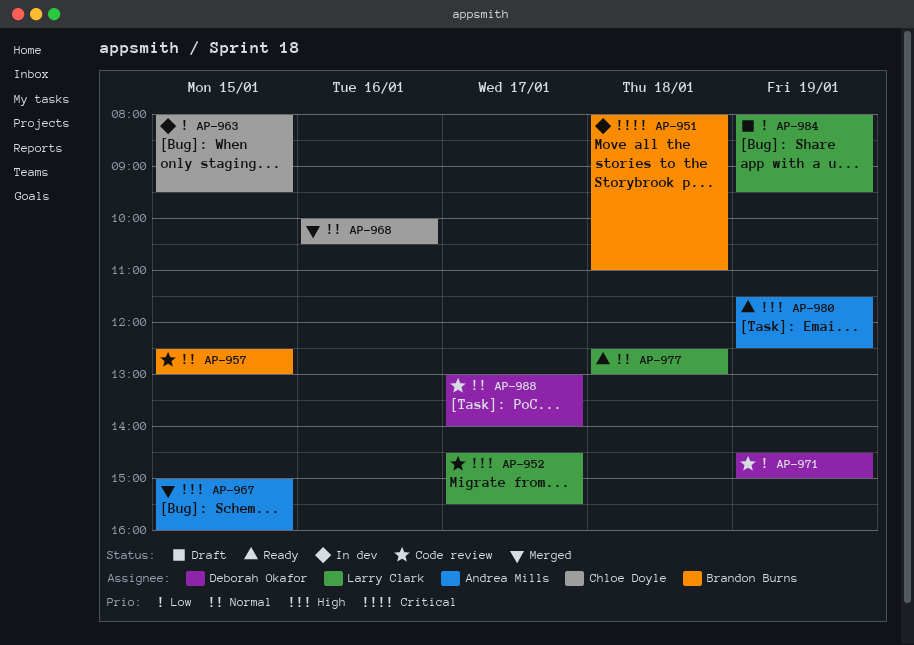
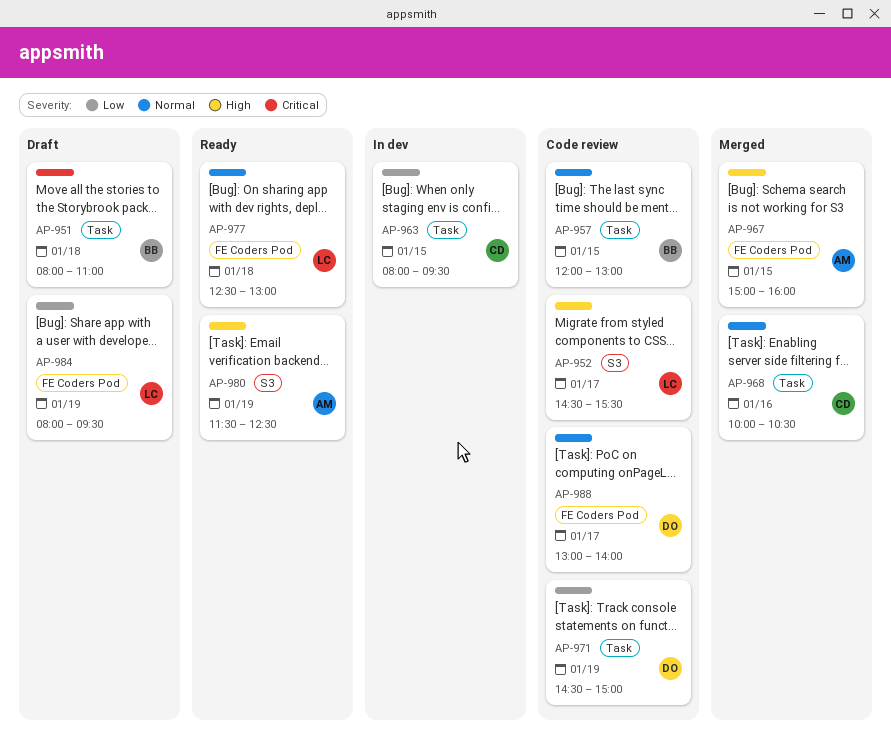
AP-951, status: In dev -> Draft
AP-957, begins: 12:30 -> 12:00

